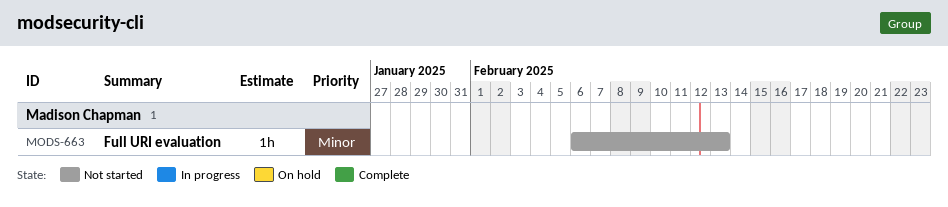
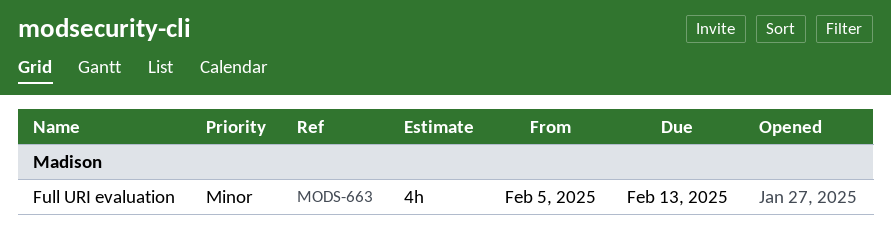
MODS-663, estimate: 1h -> 4h
MODS-663, start: Feb 6 -> Feb 5

